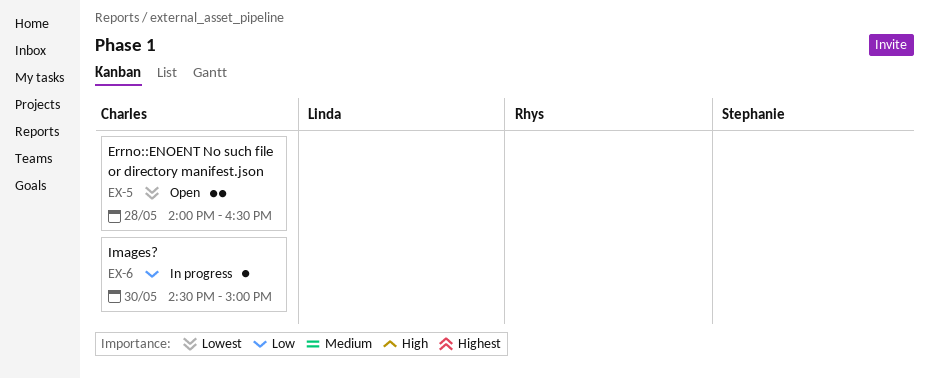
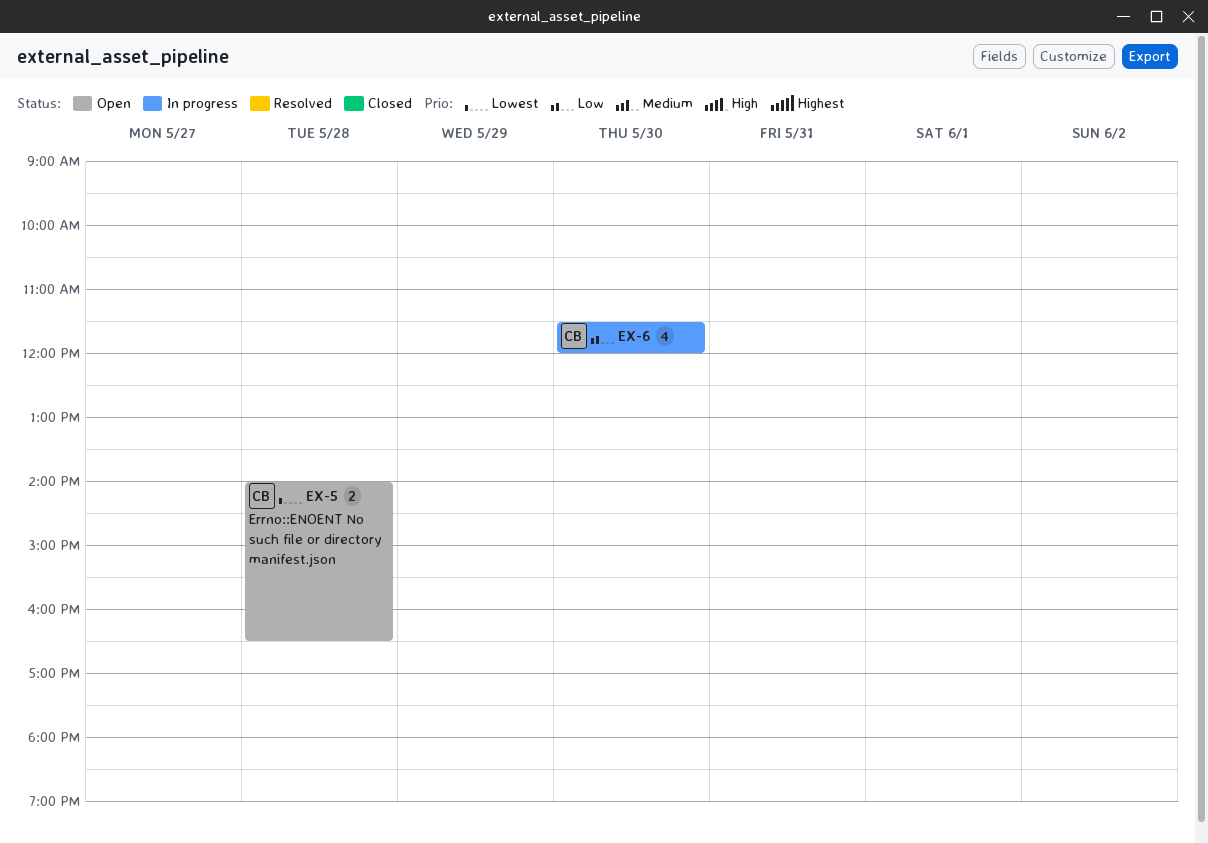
EX-6, estimate: 1 -> 4
EX-6, begins: 14:30 -> 11:30
EX-6, ends: 15:00 -> 12:00

